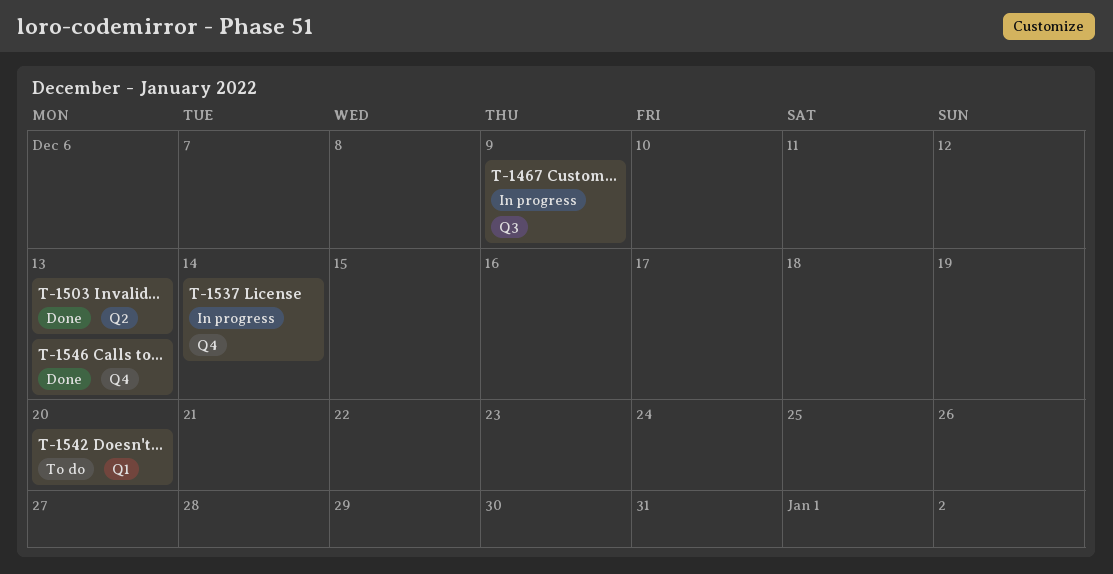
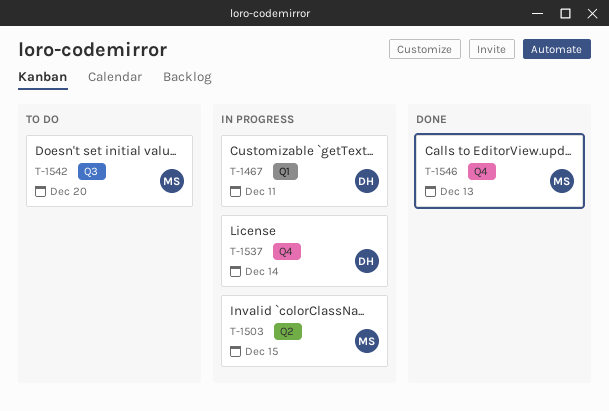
T-1467, label: Q3 -> Q1
T-1467, due: Dec 9 -> Dec 11
T-1503, status: Done -> In progress
T-1503, due: Dec 13 -> Dec 15
T-1542, label: Q1 -> Q3

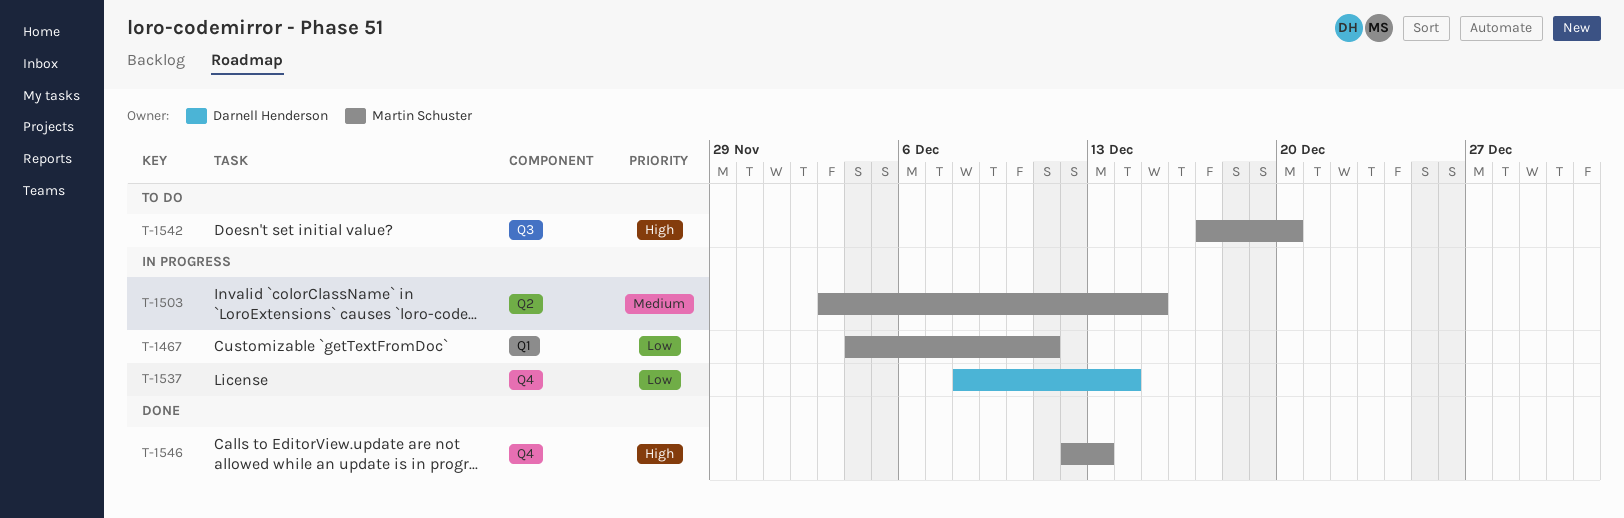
T-1467, owner: Darnell Henderson -> Martin Schuster

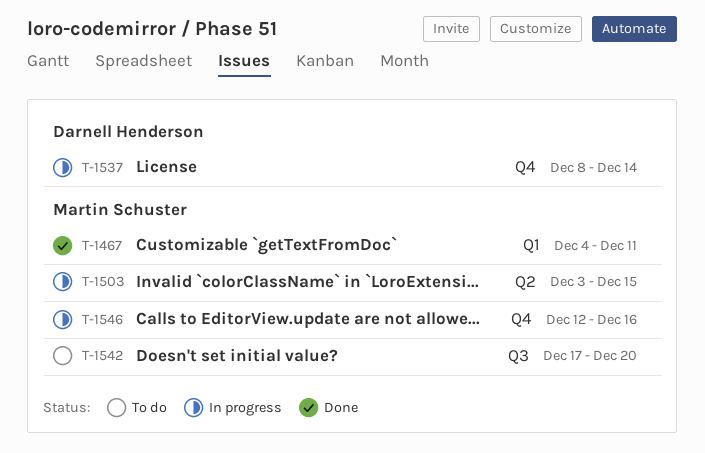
T-1467, status: In progress -> Done
T-1546, status: Done -> In progress
T-1546, due: Dec 13 -> Dec 16

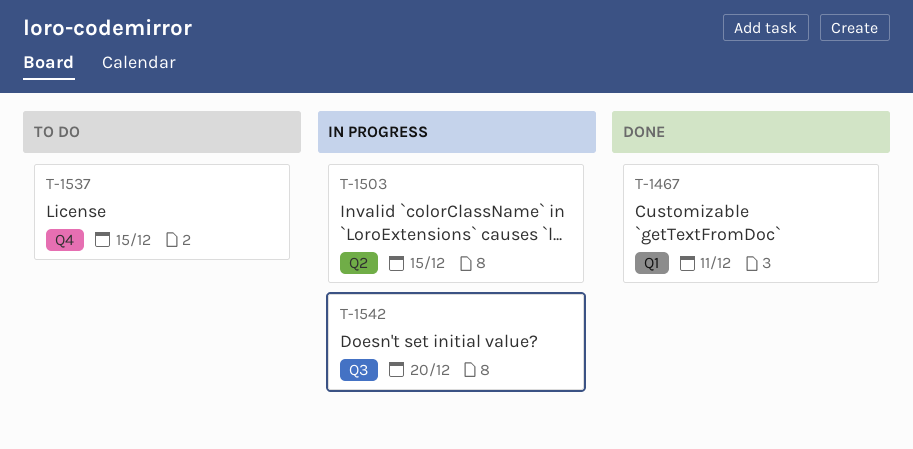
T-1537, status: In progress -> To do
T-1537, due: Dec 14 -> Dec 15
T-1542, status: To do -> In progress
T-1546: present -> none

